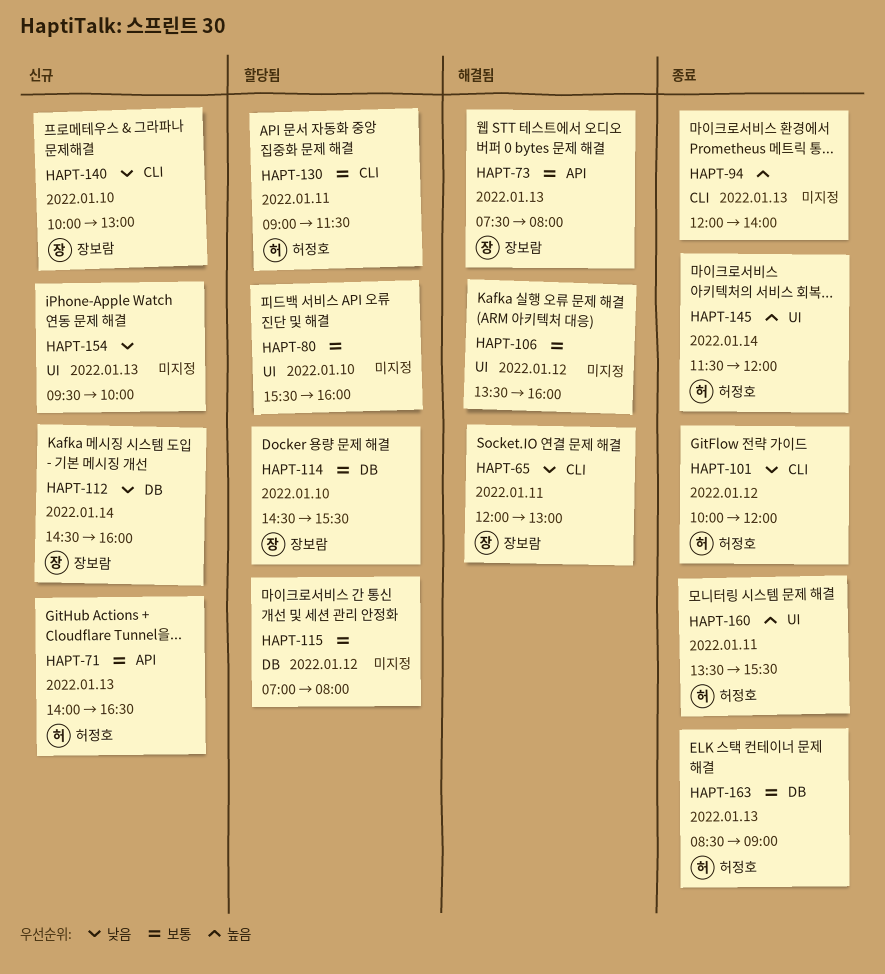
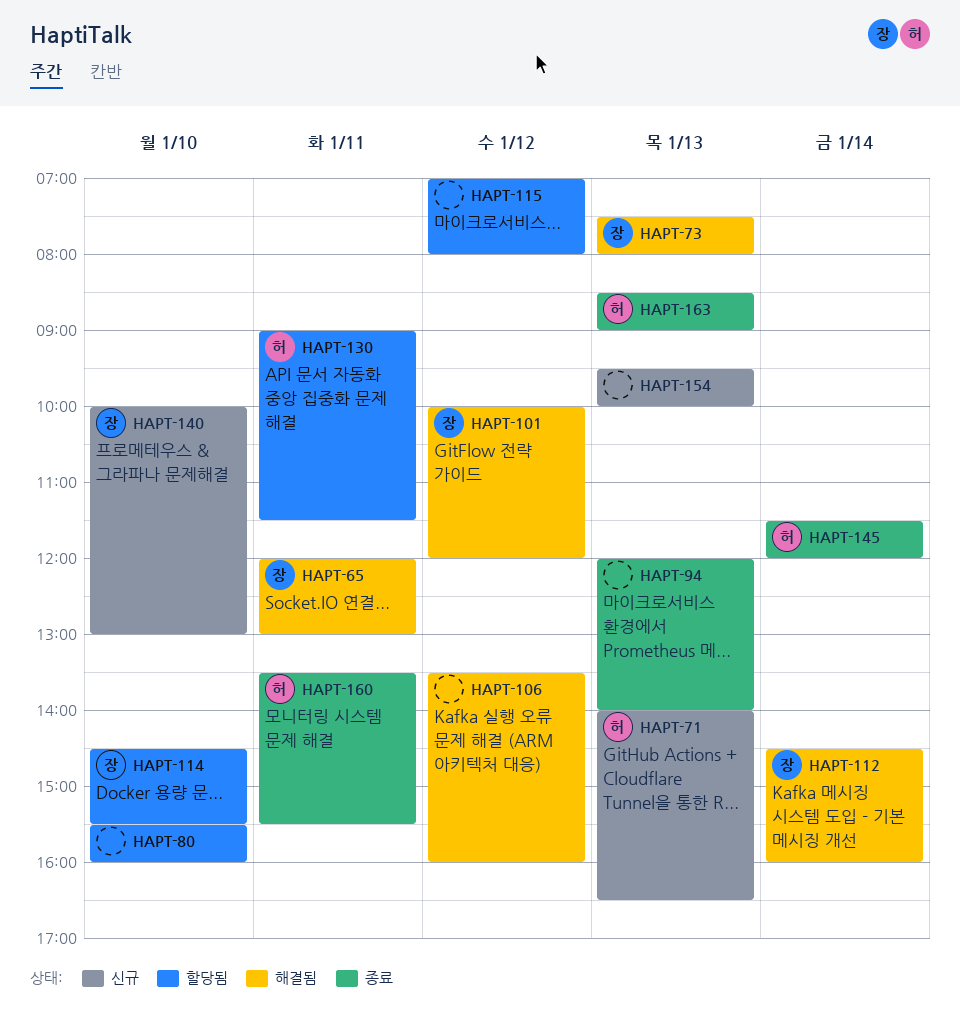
HAPT-101, status: 종료 -> 해결됨
HAPT-101, owner: 허정호 -> 장보람
HAPT-112, status: 신규 -> 해결됨

